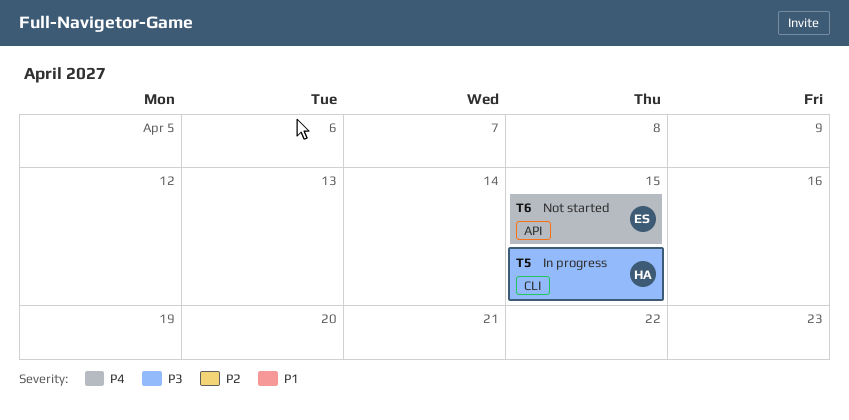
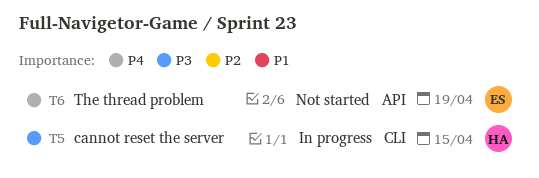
T6, due: Apr 15 -> Apr 19

